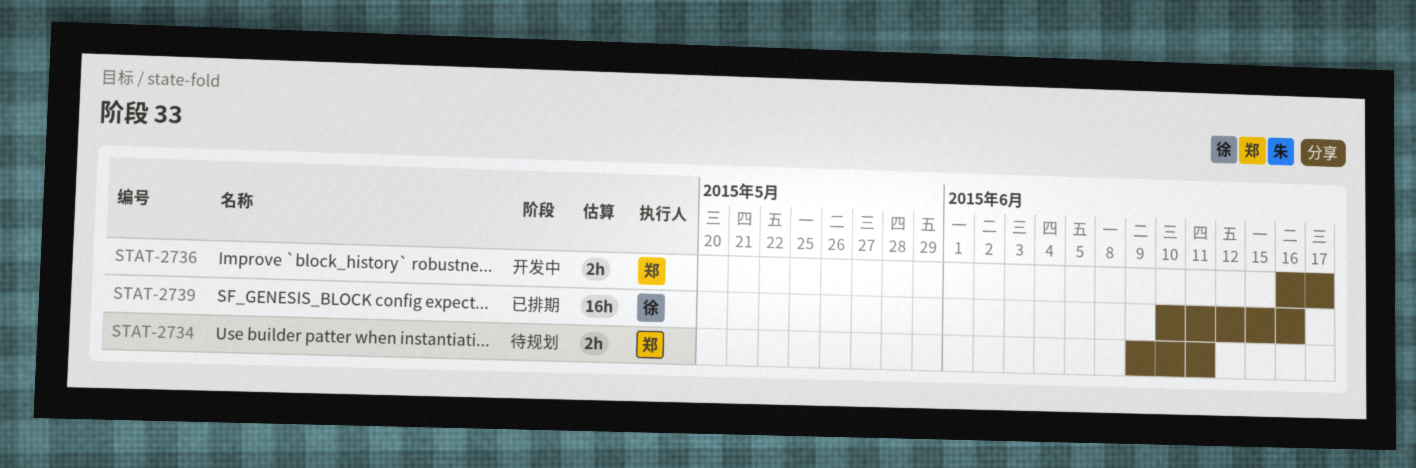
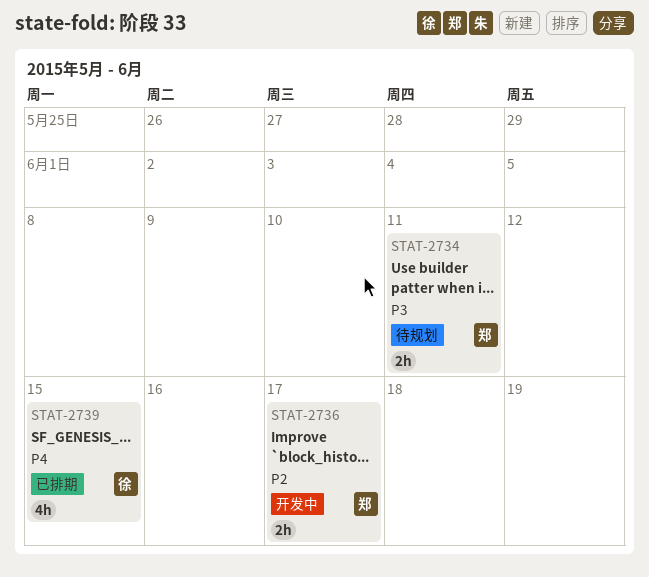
STAT-2739, estimate: 16h -> 4h
STAT-2739, due: Jun 16 -> Jun 15

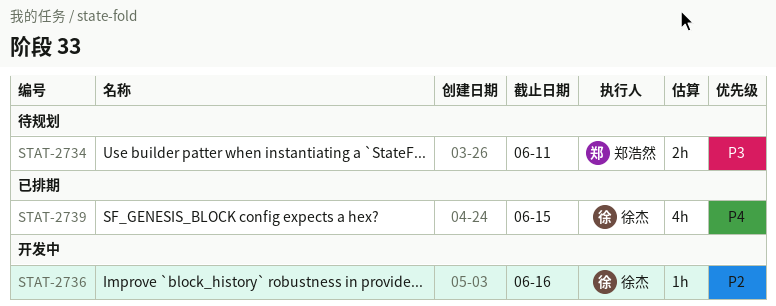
STAT-2736, owner: 郑浩然 -> 徐杰
STAT-2736, estimate: 2h -> 1h
STAT-2736, due: Jun 17 -> Jun 16

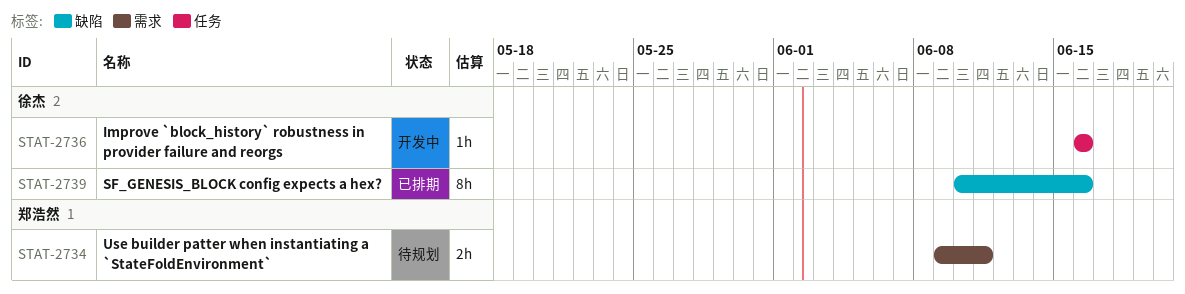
STAT-2739, estimate: 4h -> 8h
STAT-2739, due: Jun 15 -> Jun 16

